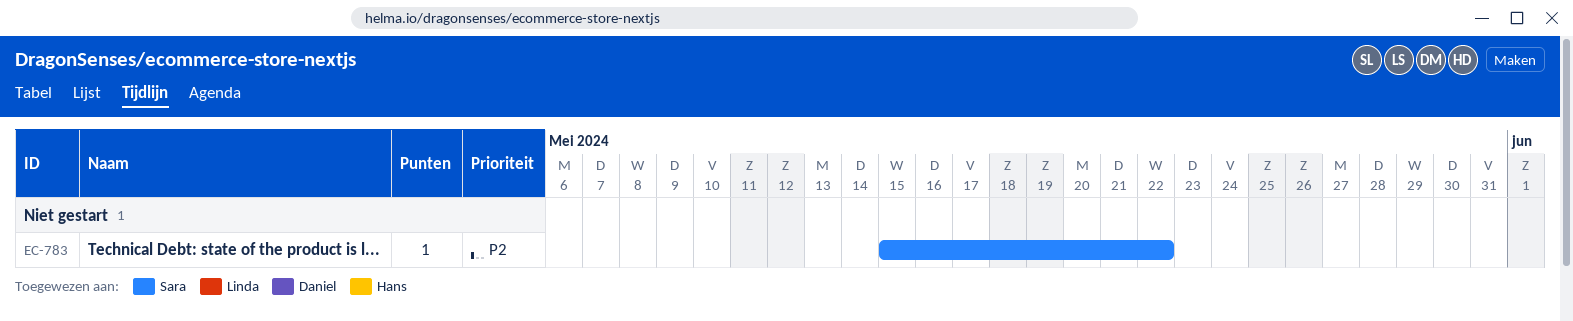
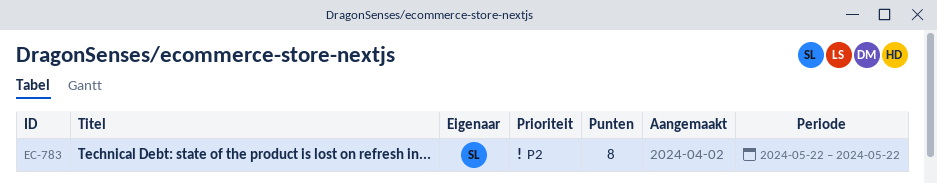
EC-783, estimate: 1 -> 8
EC-783, start: May 15 -> May 22

